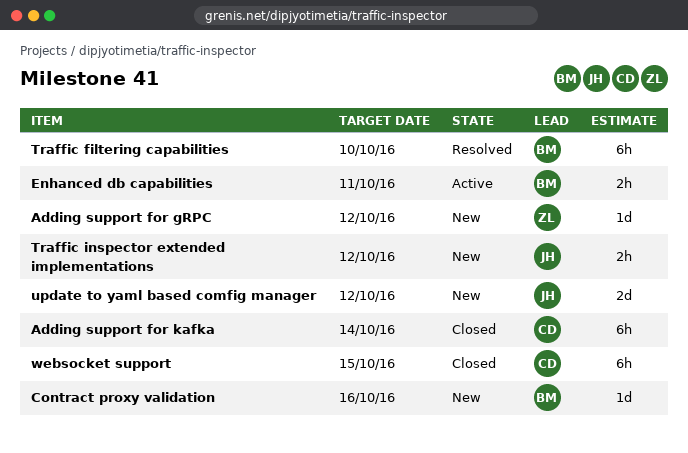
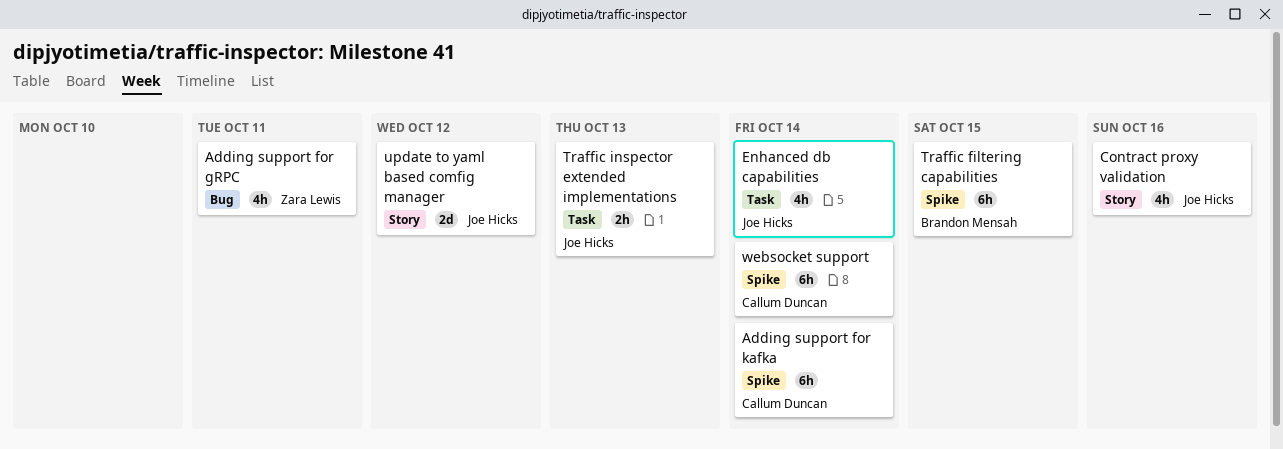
Adding support for gRPC, estimate: 1d -> 4h
Adding support for gRPC, due: Oct 12 -> Oct 11
Contract proxy validation, owner: Brandon Mensah -> Joe Hicks
Contract proxy validation, estimate: 1d -> 4h
Enhanced db capabilities, owner: Brandon Mensah -> Joe Hicks
Enhanced db capabilities, estimate: 2h -> 4h
Enhanced db capabilities, due: Oct 11 -> Oct 14
Traffic filtering capabilities, due: Oct 10 -> Oct 15
Traffic inspector extended implementations, due: Oct 12 -> Oct 13
websocket support, due: Oct 15 -> Oct 14

